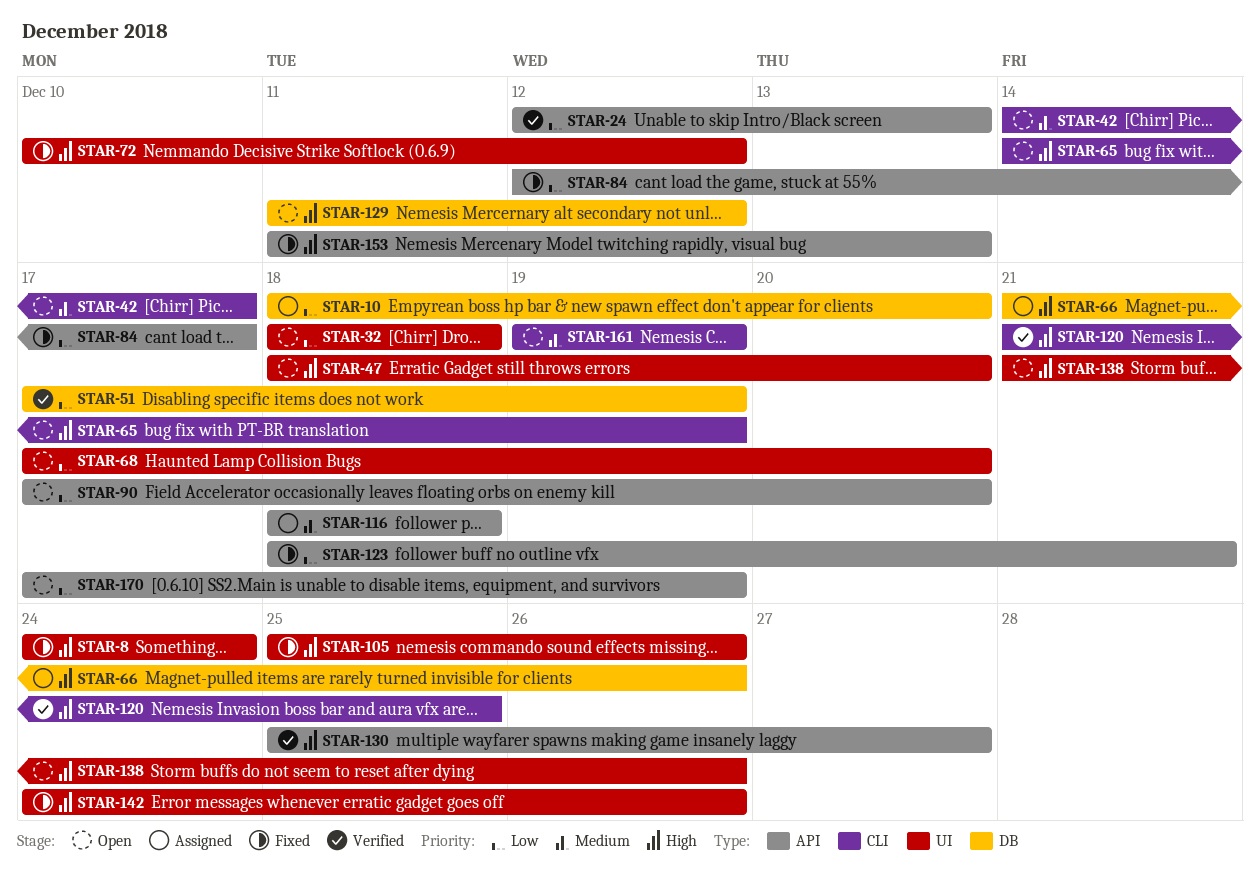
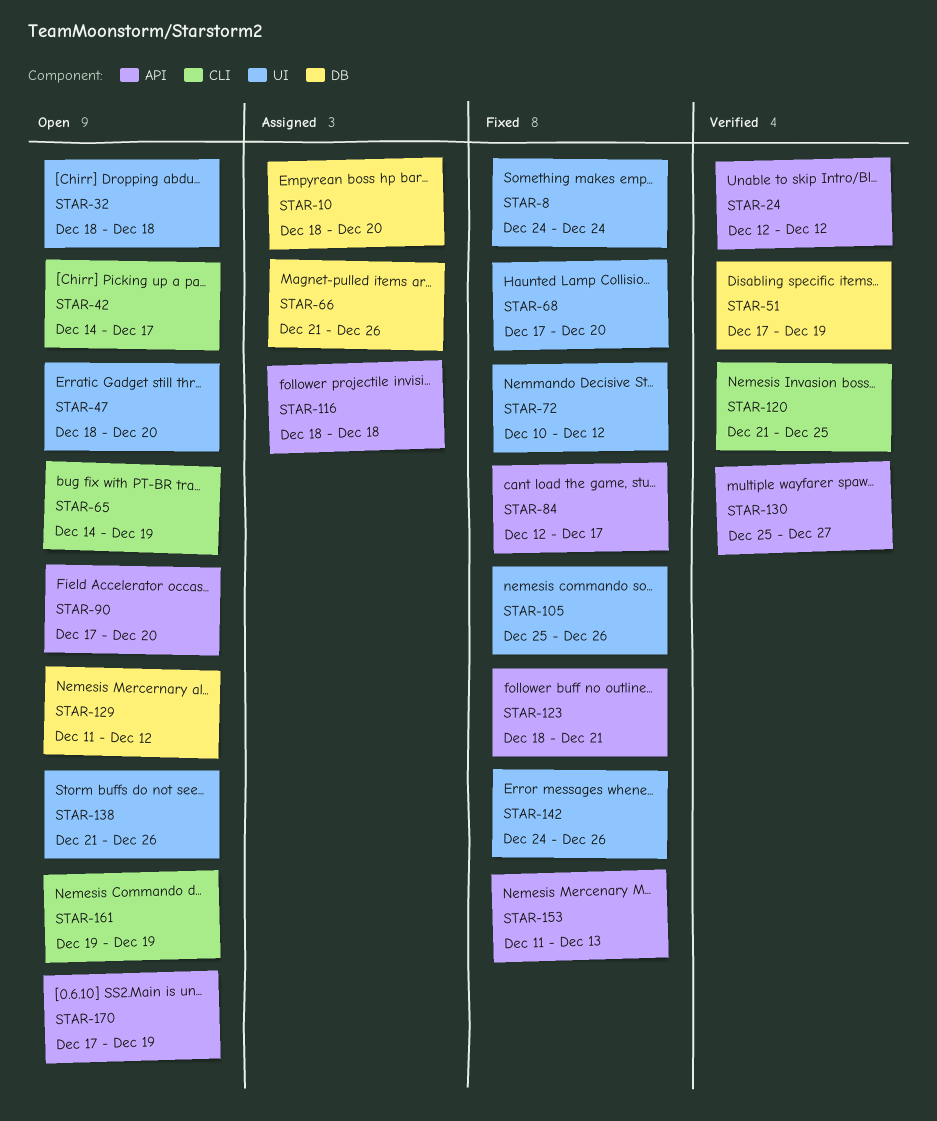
STAR-24, due: Dec 13 -> Dec 12
STAR-68, status: Open -> Fixed

